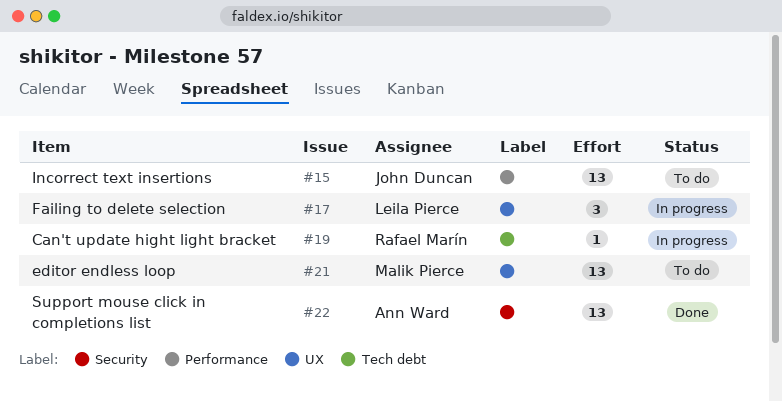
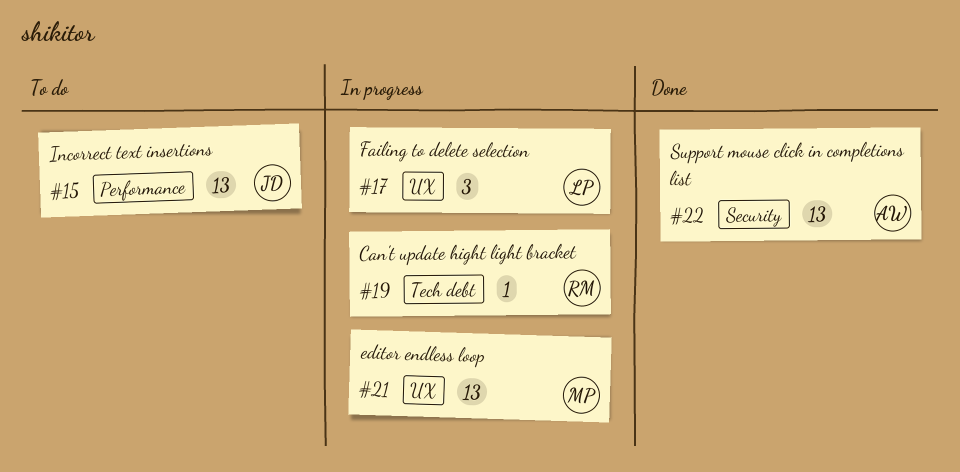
#21, status: To do -> In progress

